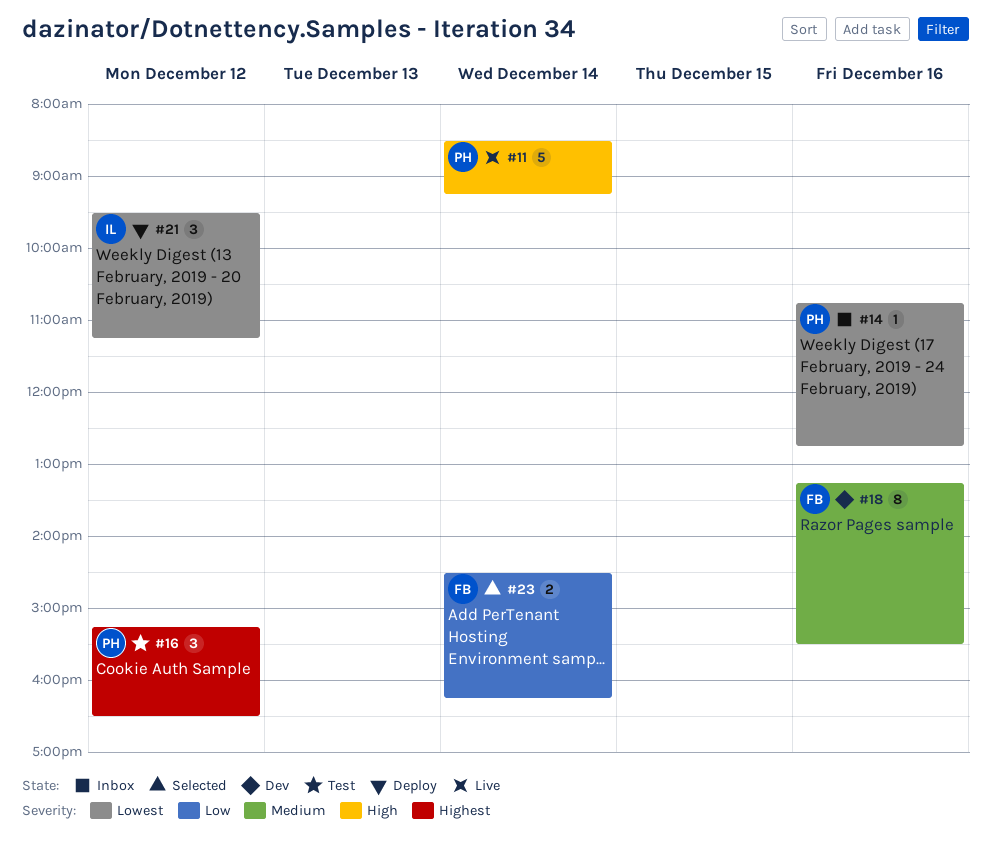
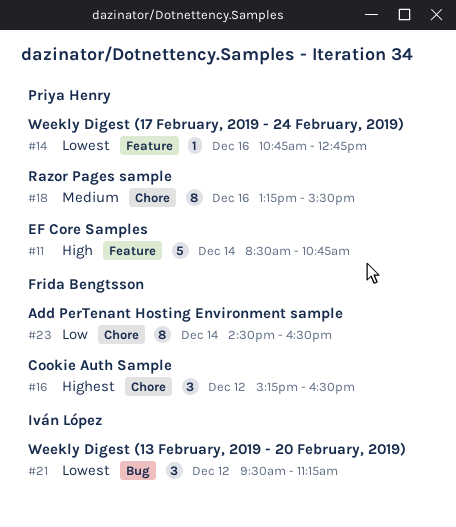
#11, ends: 09:15 -> 10:45
#16, owner: Priya Henry -> Frida Bengtsson
#18, owner: Frida Bengtsson -> Priya Henry
#23, estimate: 2 -> 8
#23, ends: 16:15 -> 16:30

